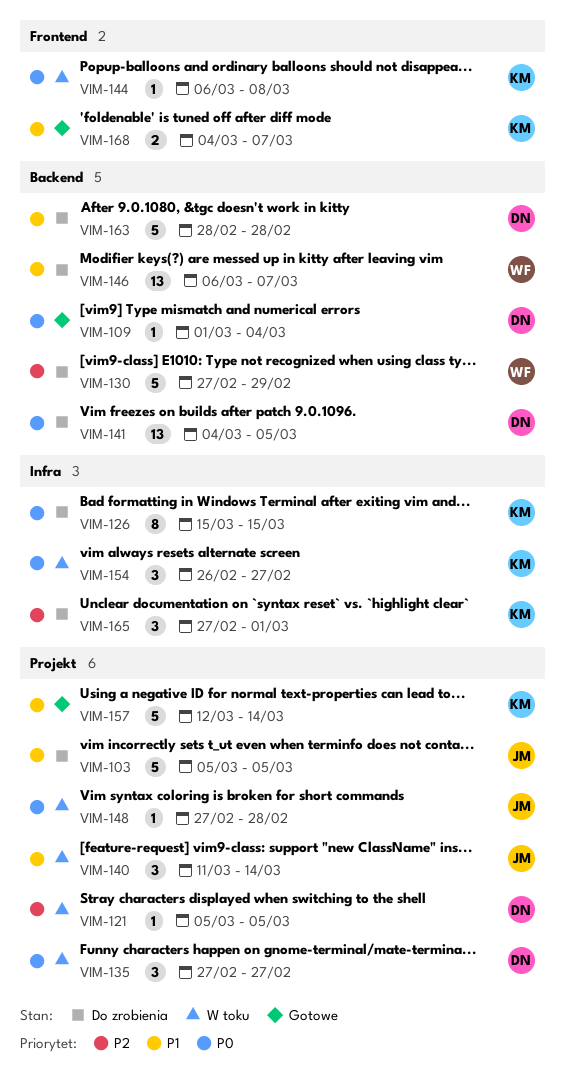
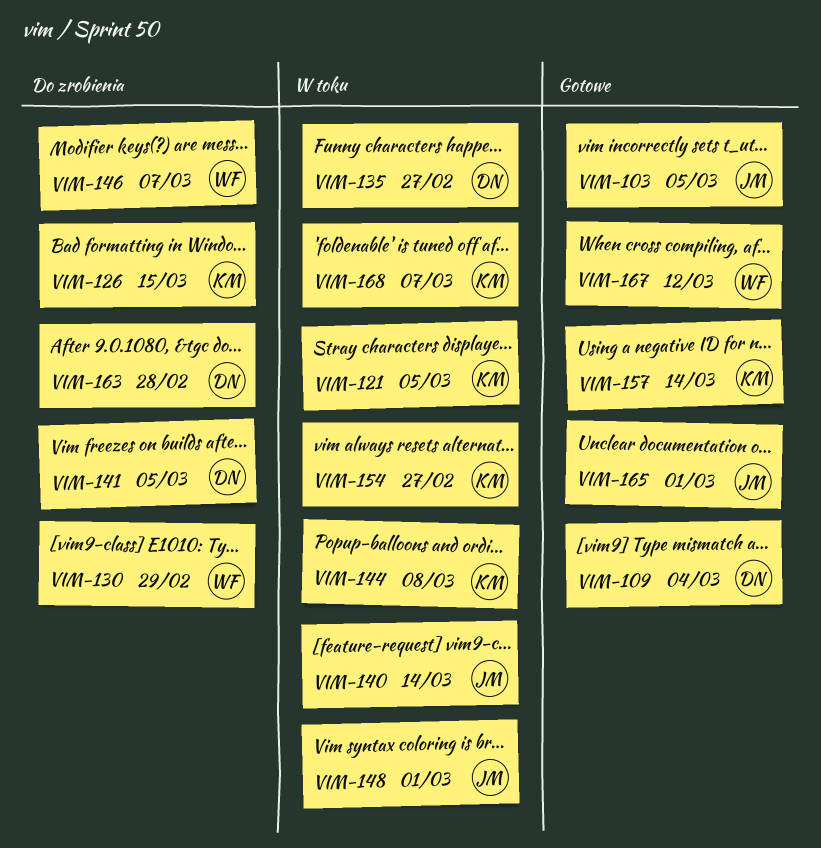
VIM-103, status: Do zrobienia -> Gotowe
VIM-121, owner: DN -> KM
VIM-148, due: Feb 28 -> Mar 1
VIM-165, status: Do zrobienia -> Gotowe
VIM-165, owner: KM -> JM
VIM-167: none -> present
VIM-168, status: Gotowe -> W toku

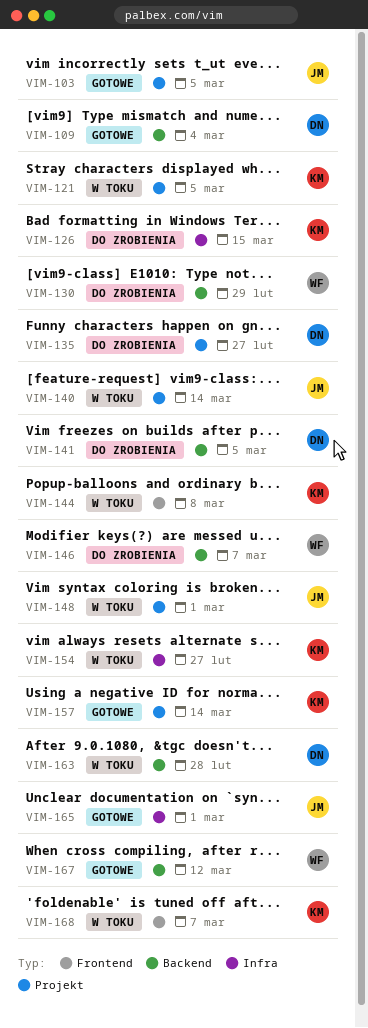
VIM-135, status: W toku -> Do zrobienia
VIM-163, status: Do zrobienia -> W toku

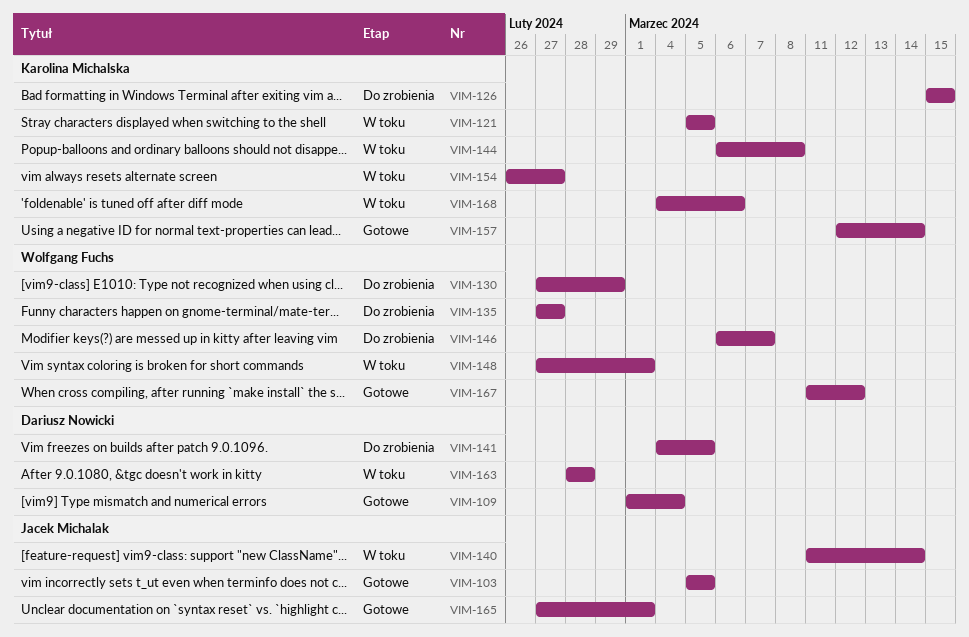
VIM-135, owner: Dariusz Nowicki -> Wolfgang Fuchs
VIM-148, owner: Jacek Michalak -> Wolfgang Fuchs
VIM-168, due: Mar 7 -> Mar 6

